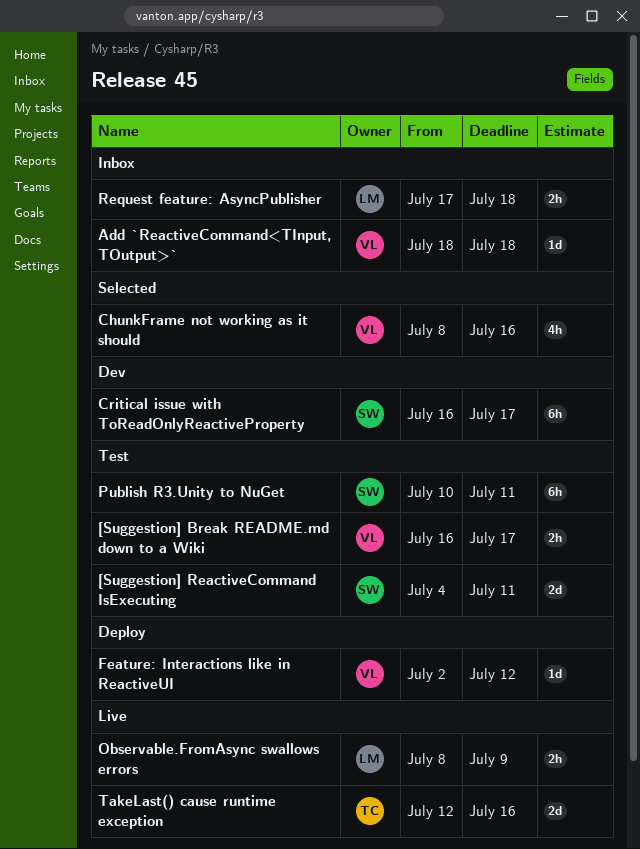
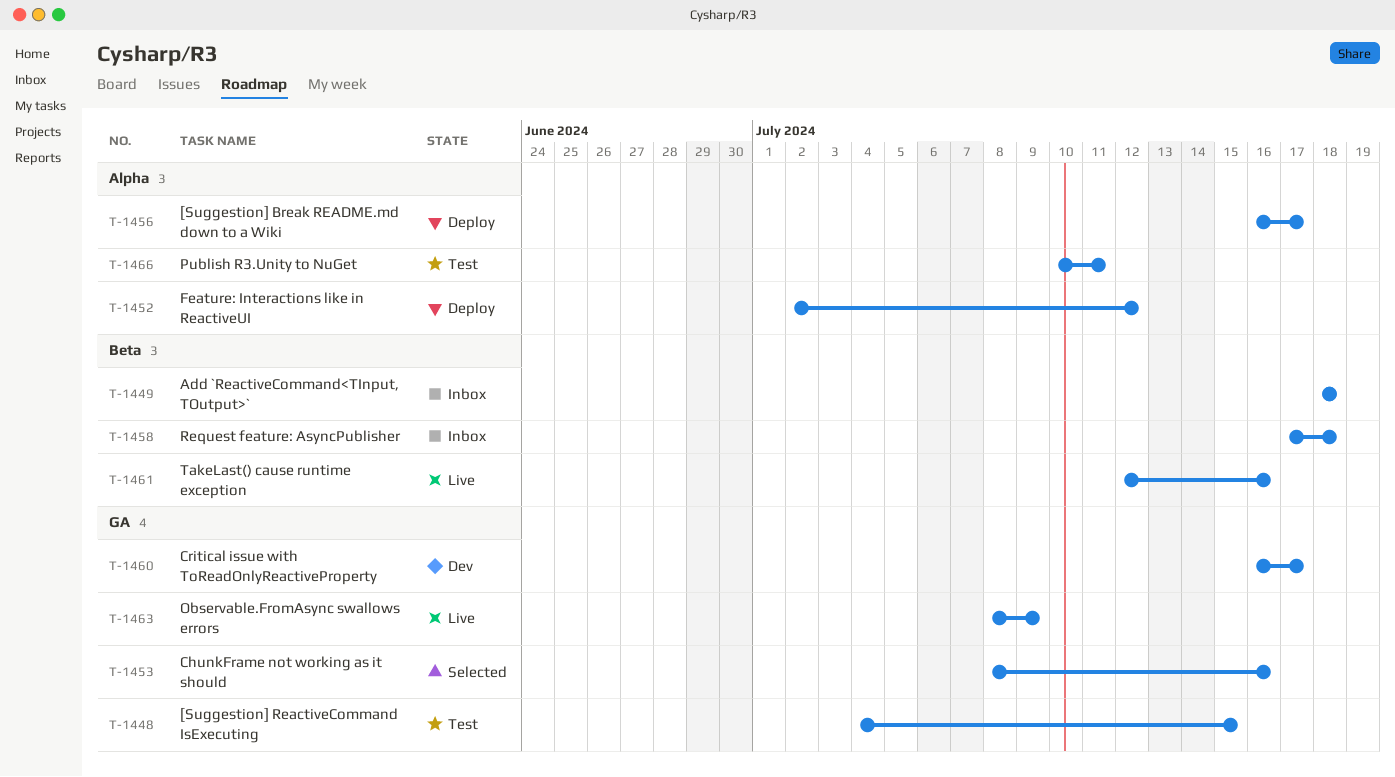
[Suggestion] Break README.md down to a Wiki, status: Test -> Deploy
[Suggestion] ReactiveCommand IsExecuting, due: Jul 11 -> Jul 15

